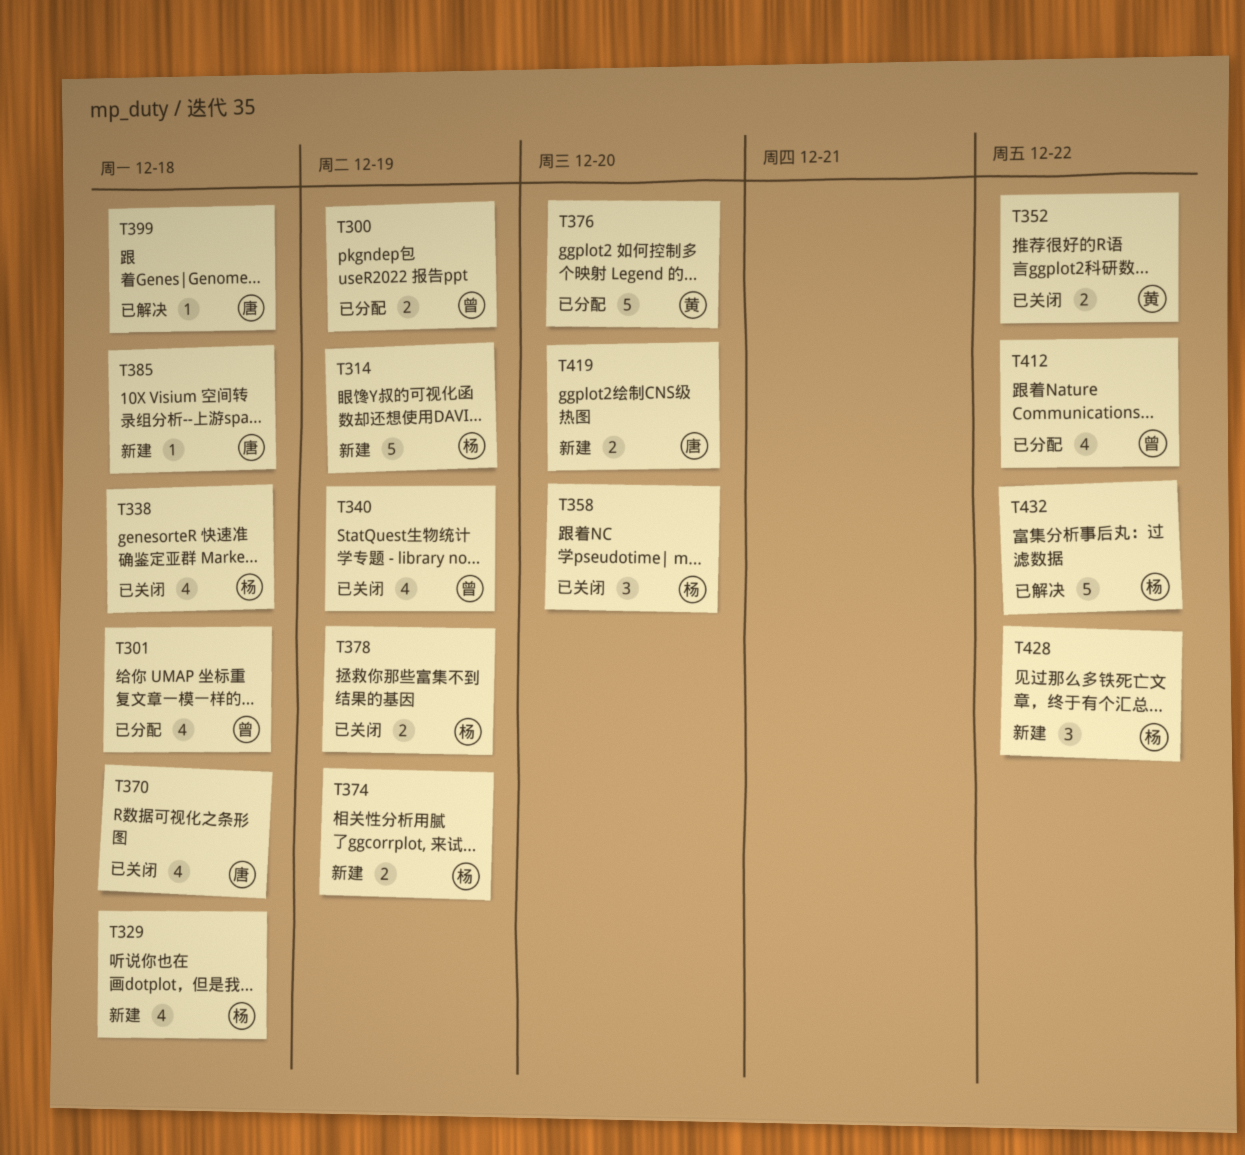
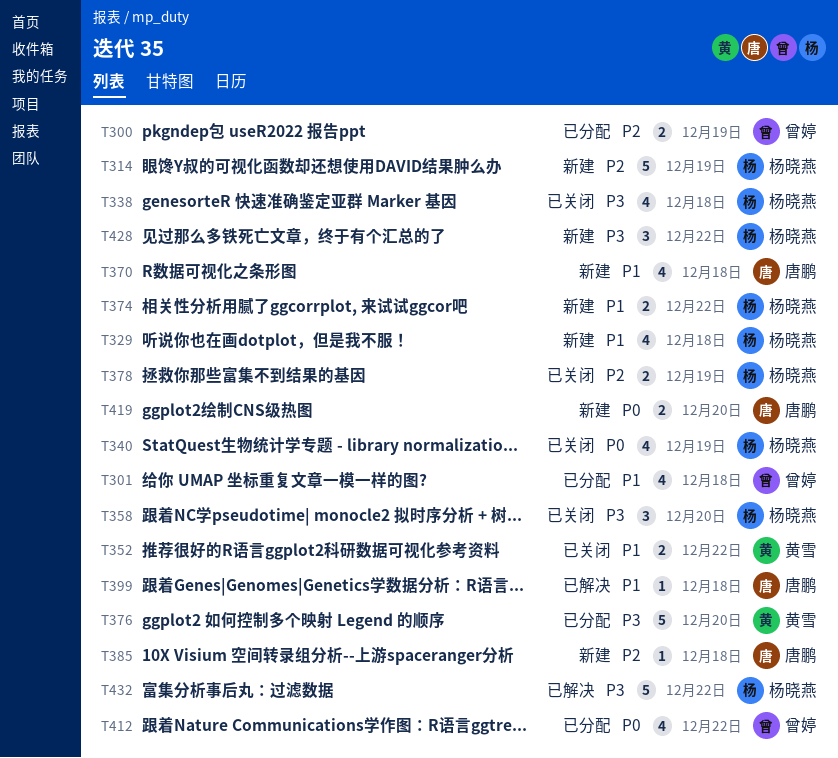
T340, owner: 曾婷 -> 杨晓燕
T370, status: 已关闭 -> 新建
T374, due: Dec 19 -> Dec 22

